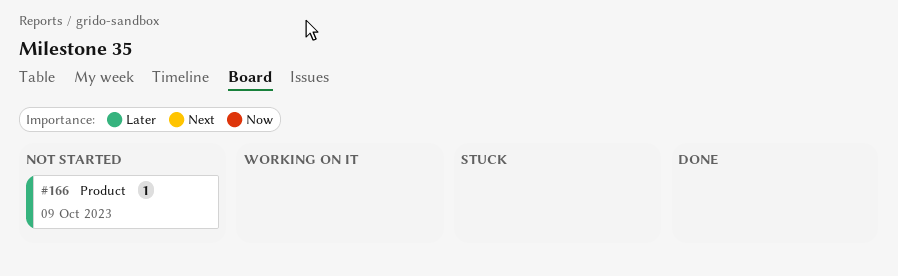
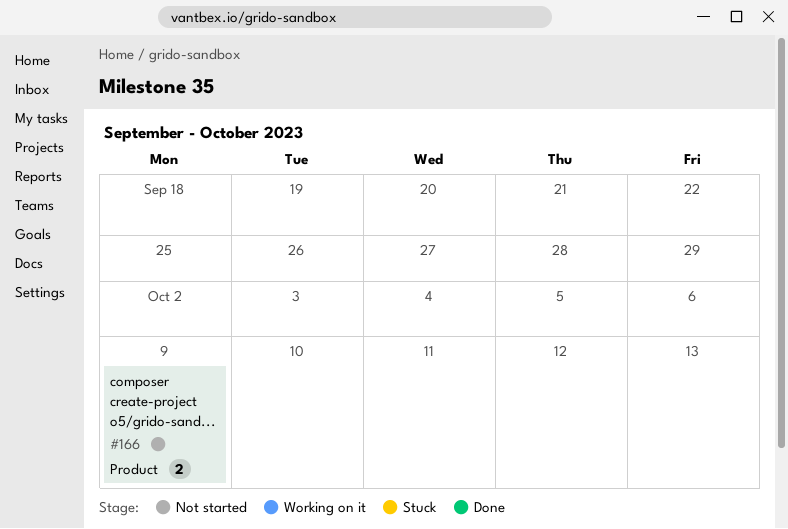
#166, estimate: 1 -> 2

